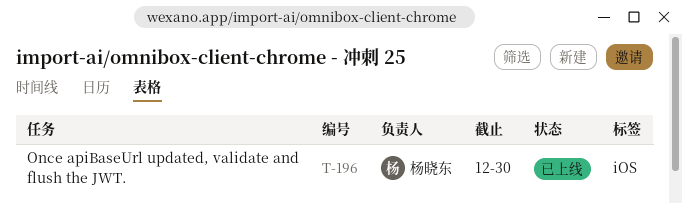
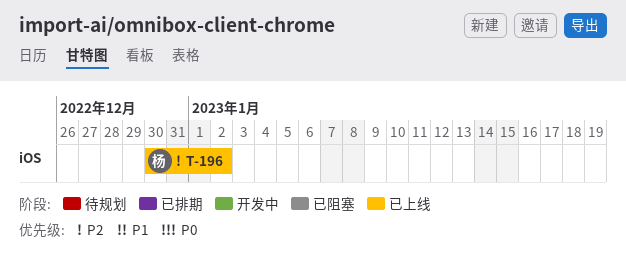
T-196, due: Dec 30 -> Jan 2

